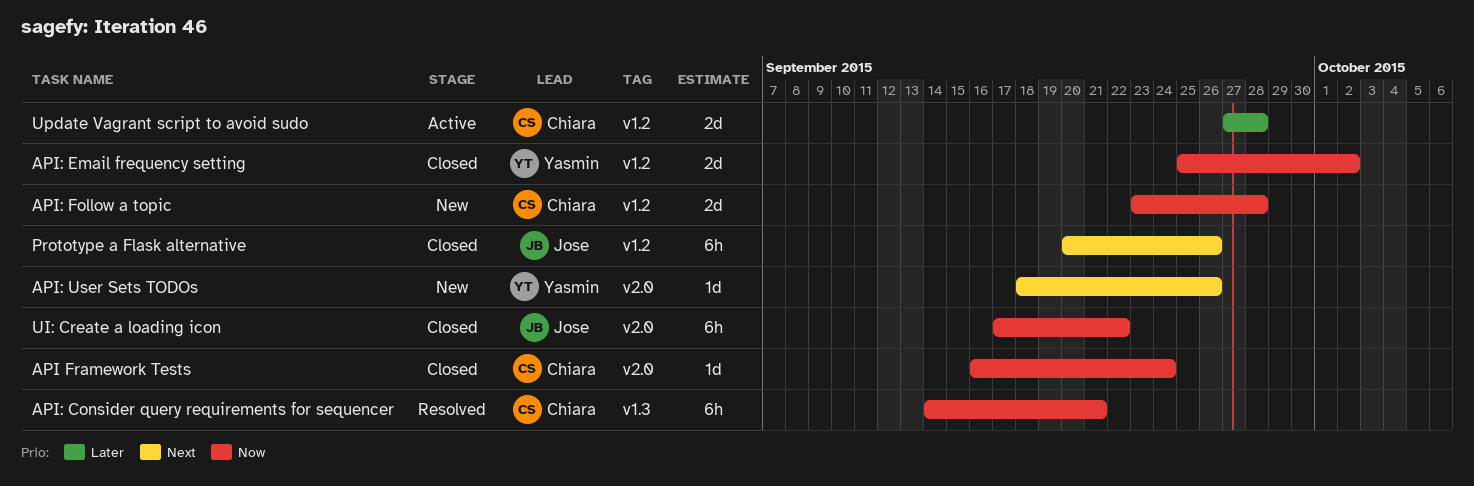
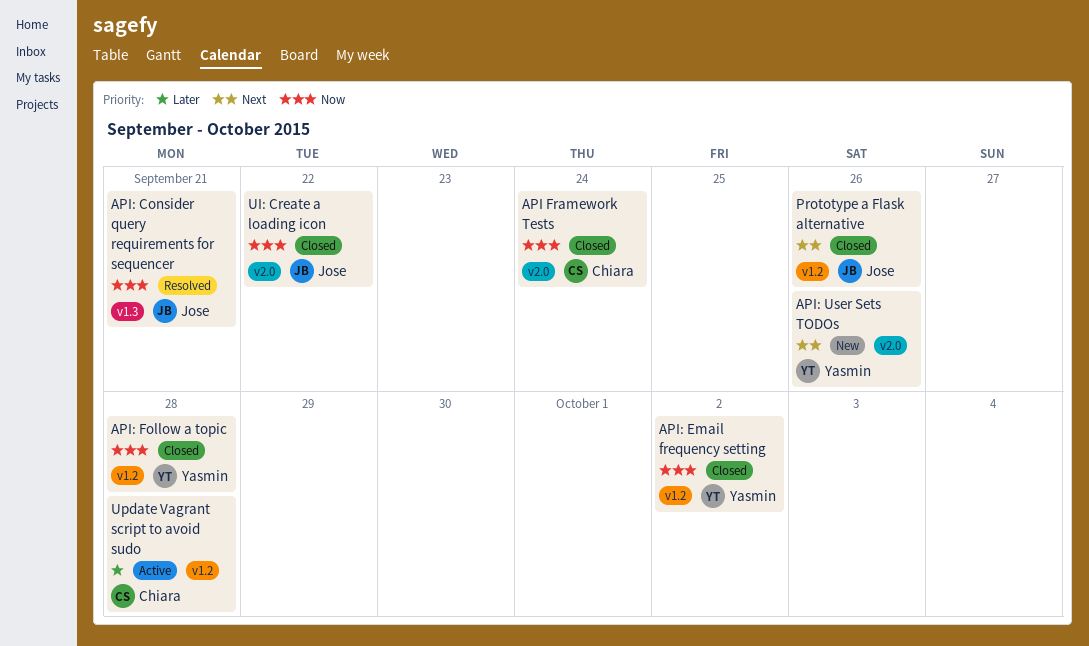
API: Consider query requirements for sequencer, owner: Chiara -> Jose
API: Follow a topic, status: New -> Closed
API: Follow a topic, owner: Chiara -> Yasmin

